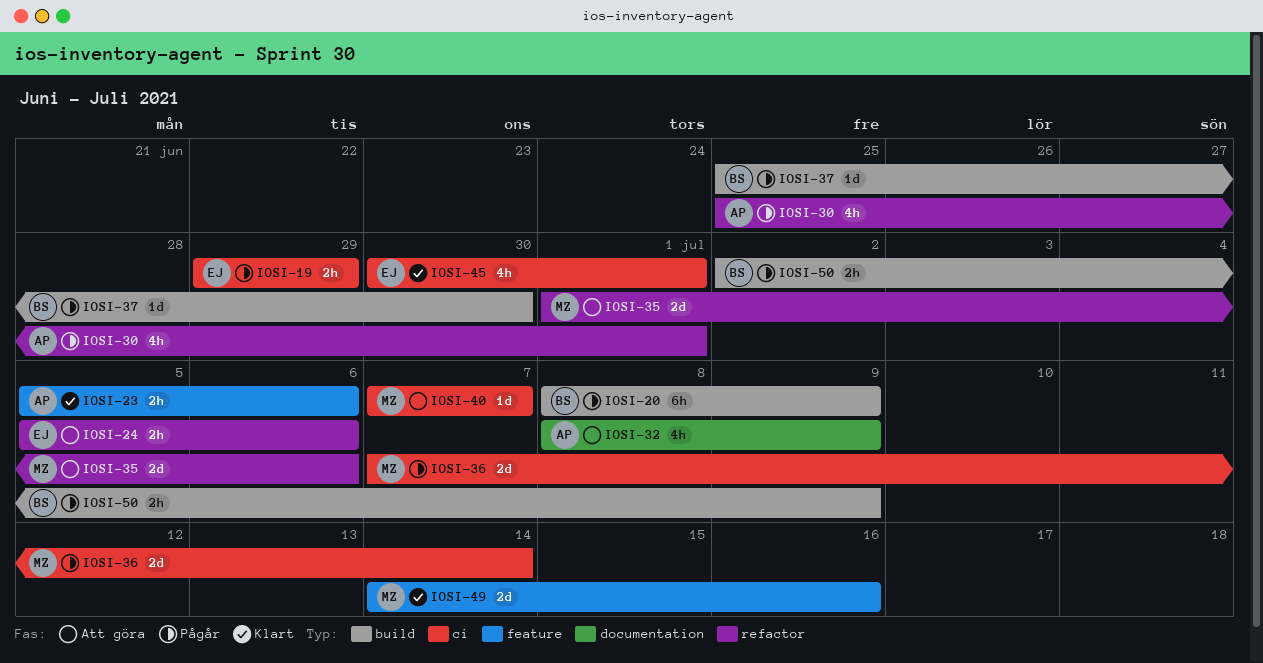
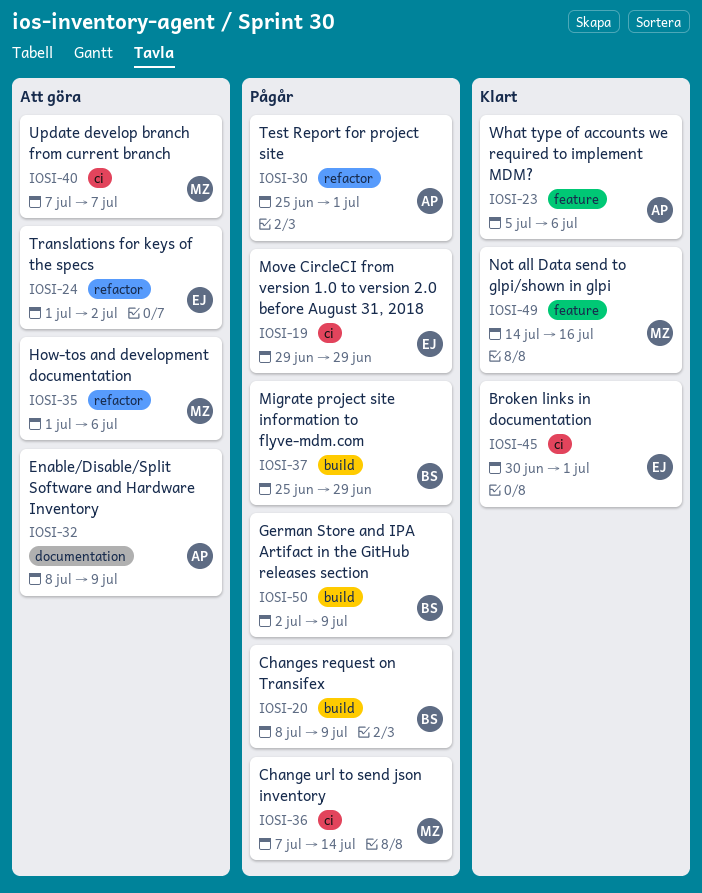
IOSI-24, start: Jul 5 -> Jul 1
IOSI-24, due: Jul 6 -> Jul 2
IOSI-37, due: Jun 30 -> Jun 29

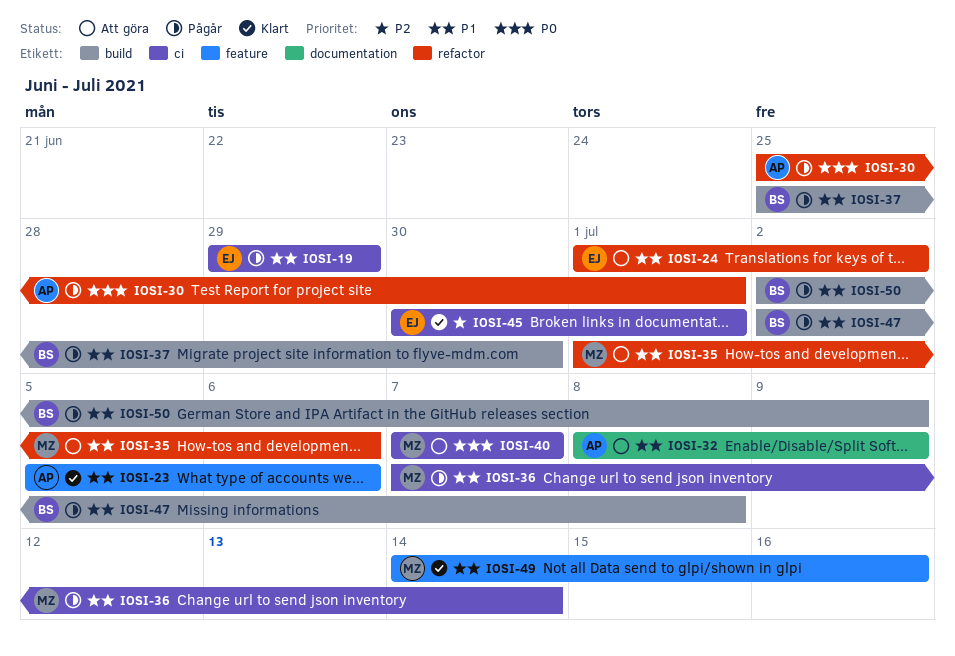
IOSI-20: present -> none
IOSI-37, due: Jun 29 -> Jun 30
IOSI-47: none -> present

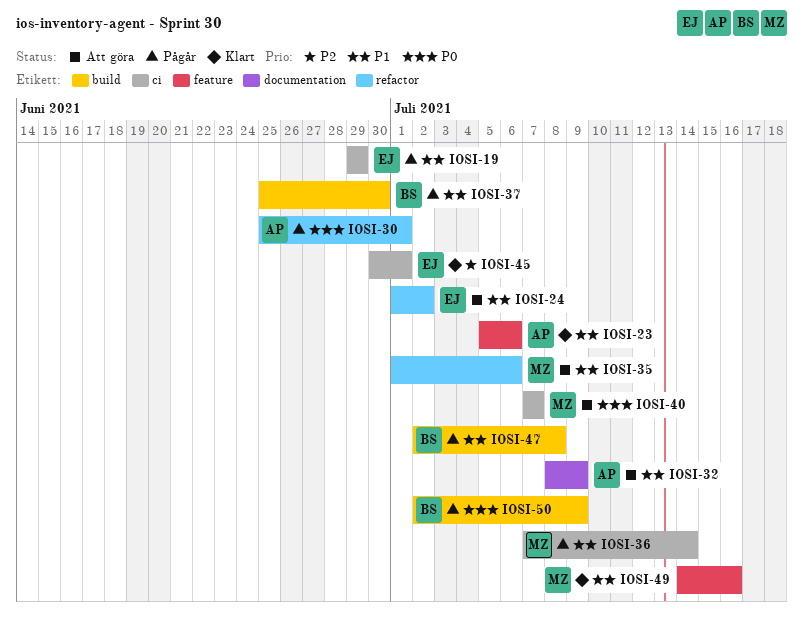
IOSI-50, priority: P1 -> P0

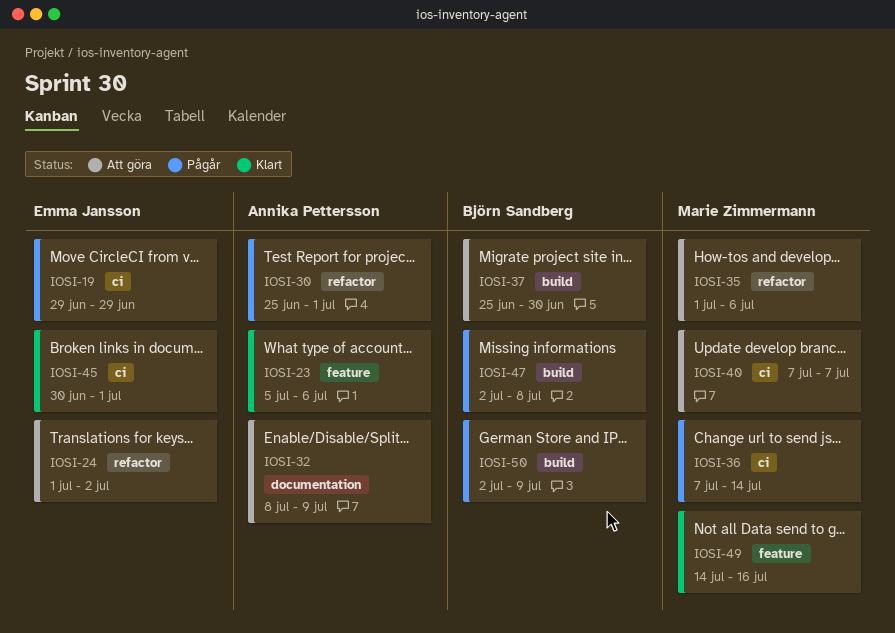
IOSI-37, status: Pågår -> Att göra

